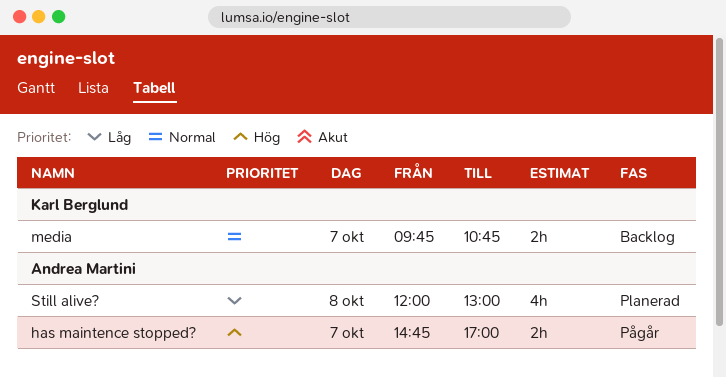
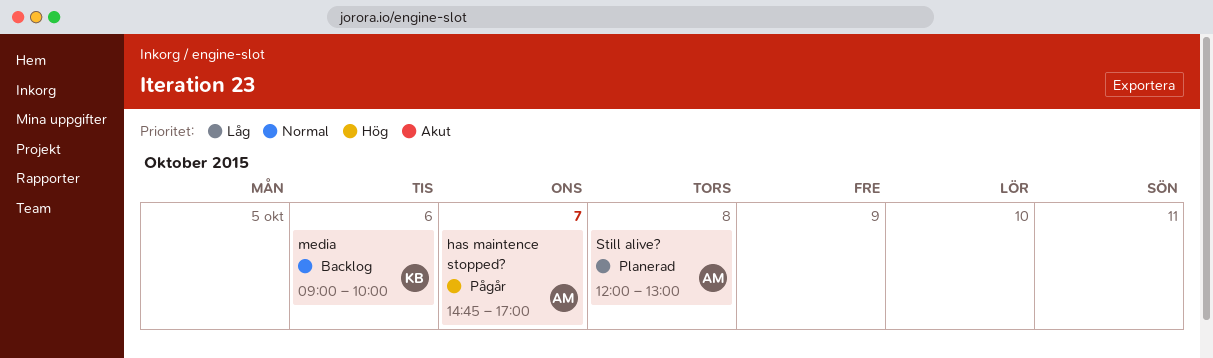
media, day: Oct 7 -> Oct 6
media, begins: 09:45 -> 09:00
media, ends: 10:45 -> 10:00

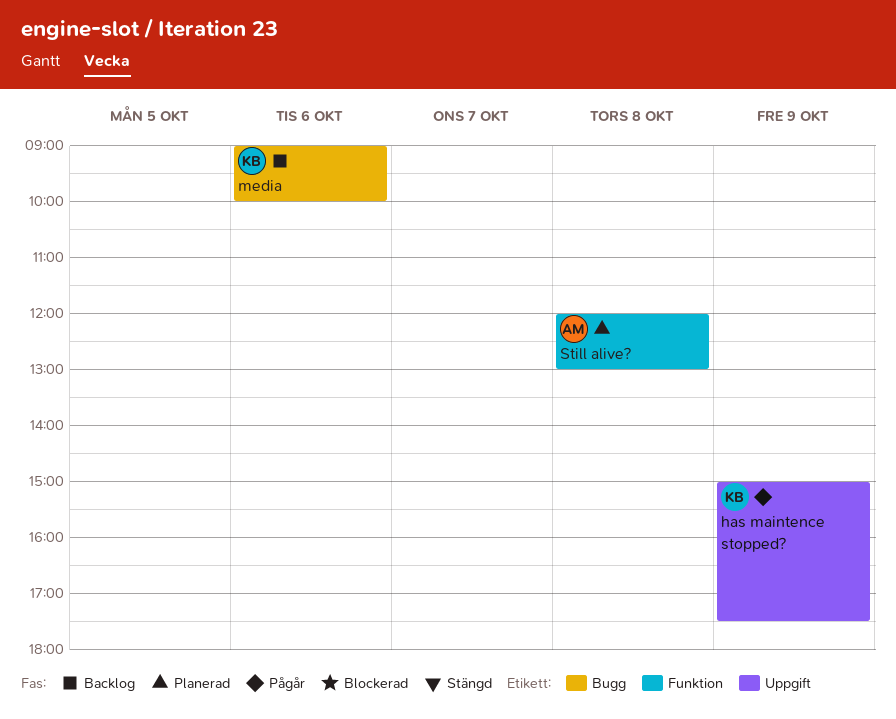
has maintence stopped?, owner: AM -> KB
has maintence stopped?, day: Oct 7 -> Oct 9
has maintence stopped?, begins: 14:45 -> 15:00
has maintence stopped?, ends: 17:00 -> 17:30

